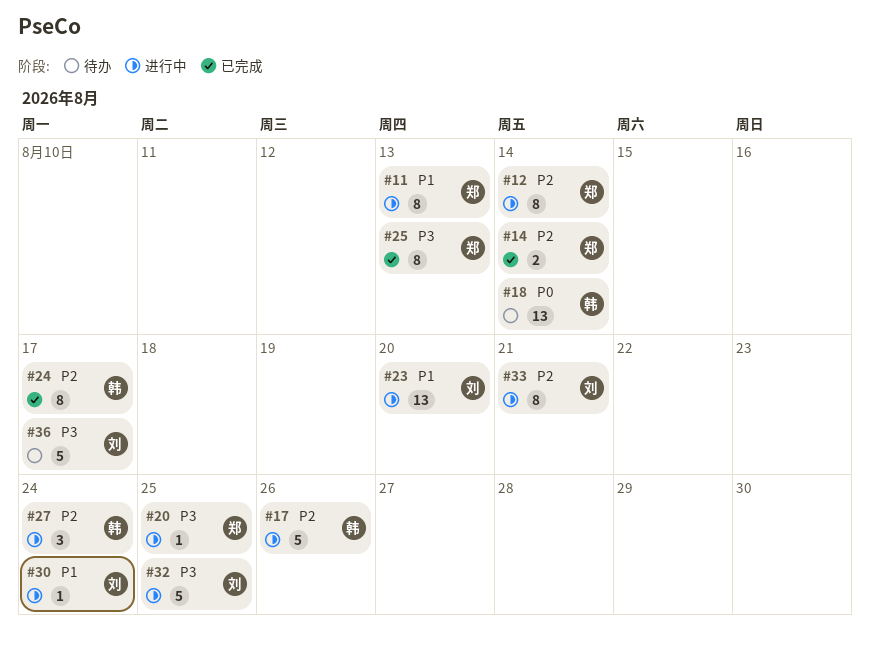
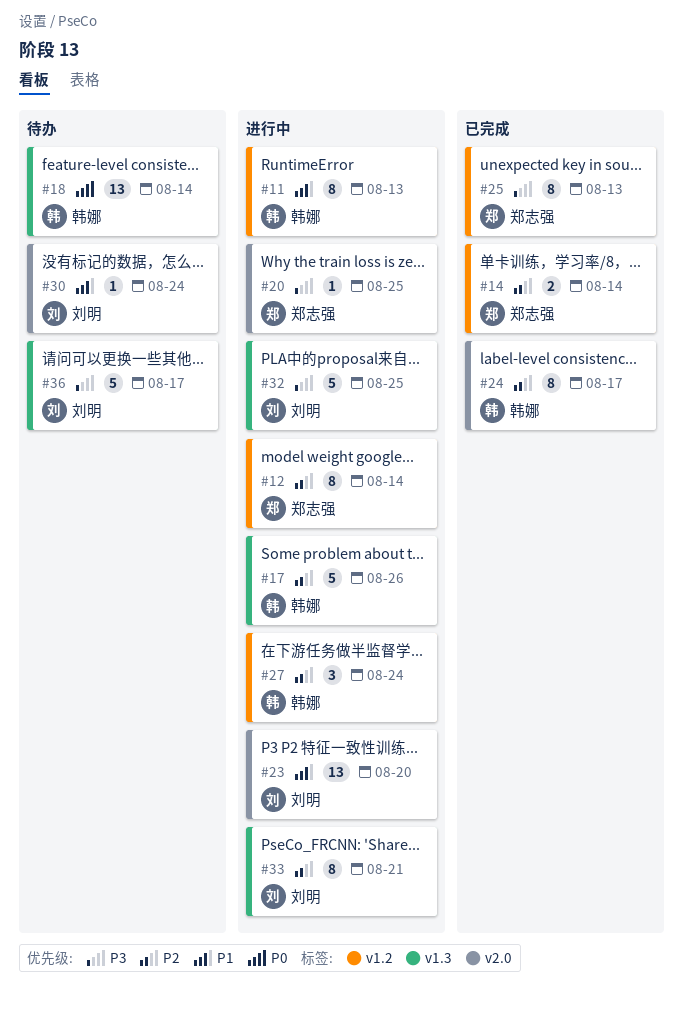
#11, owner: 郑志强 -> 韩娜
#30, status: 进行中 -> 待办

